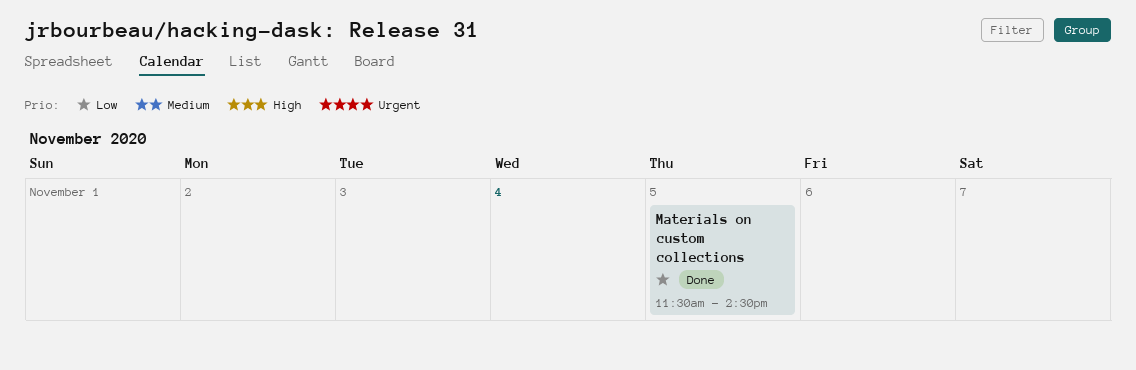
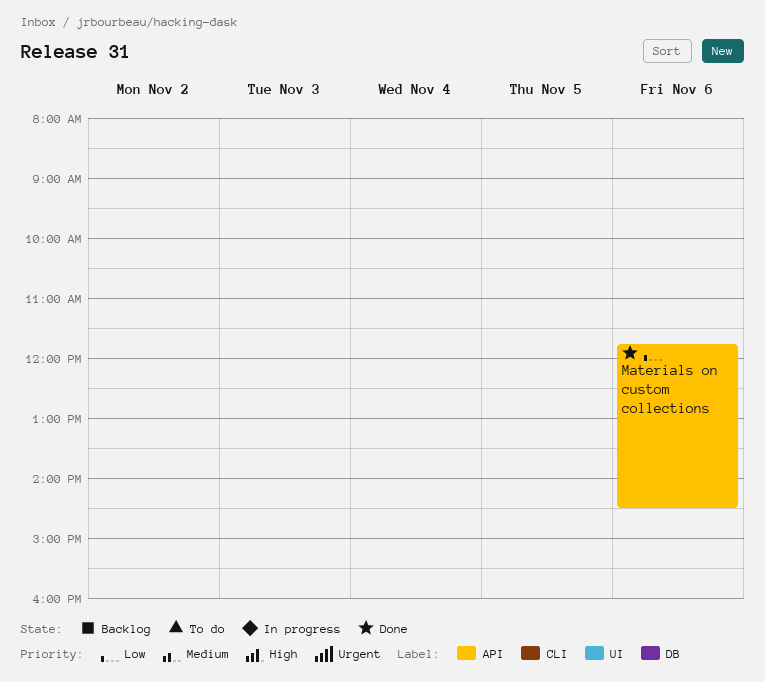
Materials on custom collections, day: Nov 5 -> Nov 6
Materials on custom collections, begins: 11:30 -> 11:45

